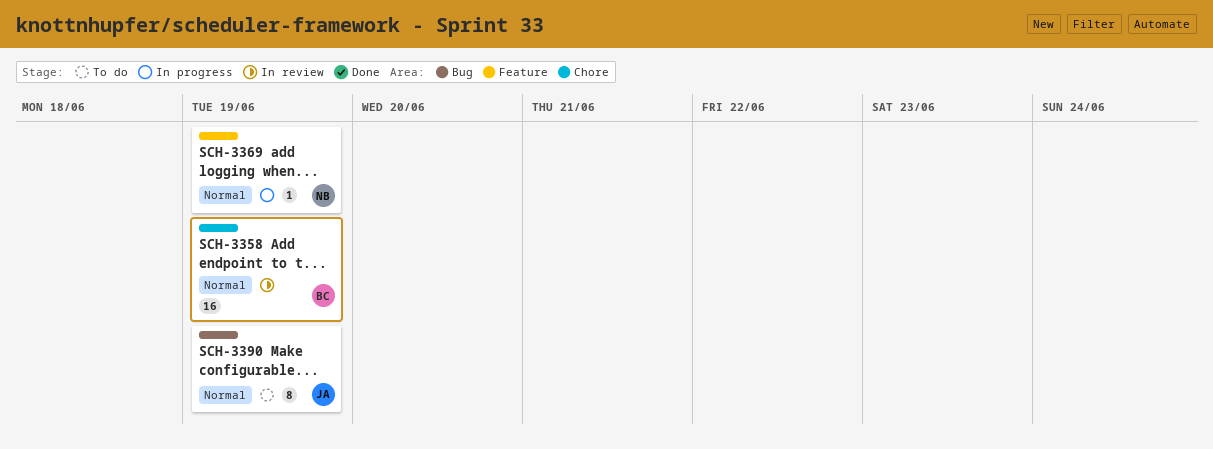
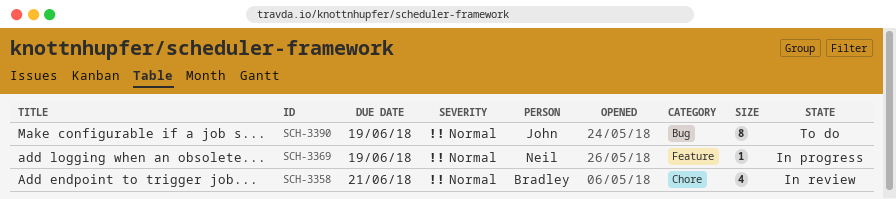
SCH-3358, estimate: 16 -> 4
SCH-3358, due: Jun 19 -> Jun 21

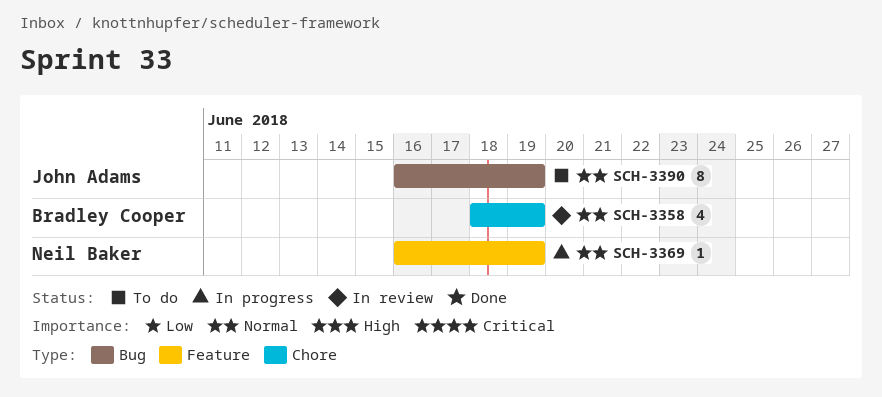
SCH-3358, due: Jun 21 -> Jun 19

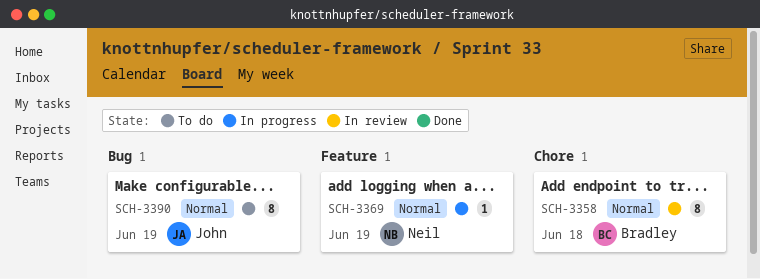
SCH-3358, estimate: 4 -> 8
SCH-3358, due: Jun 19 -> Jun 18

